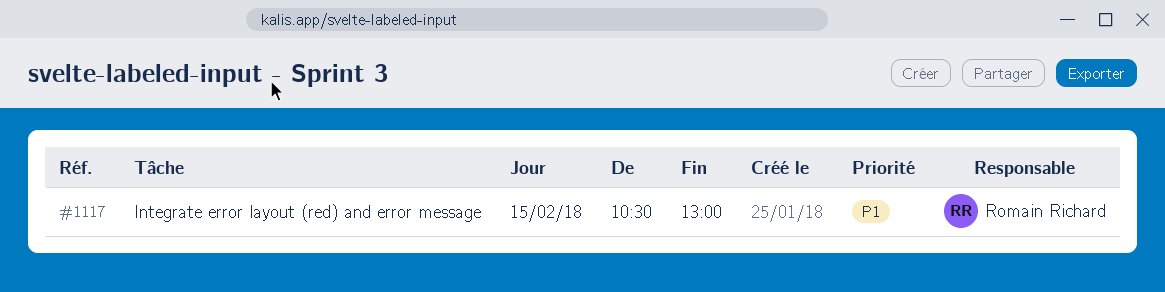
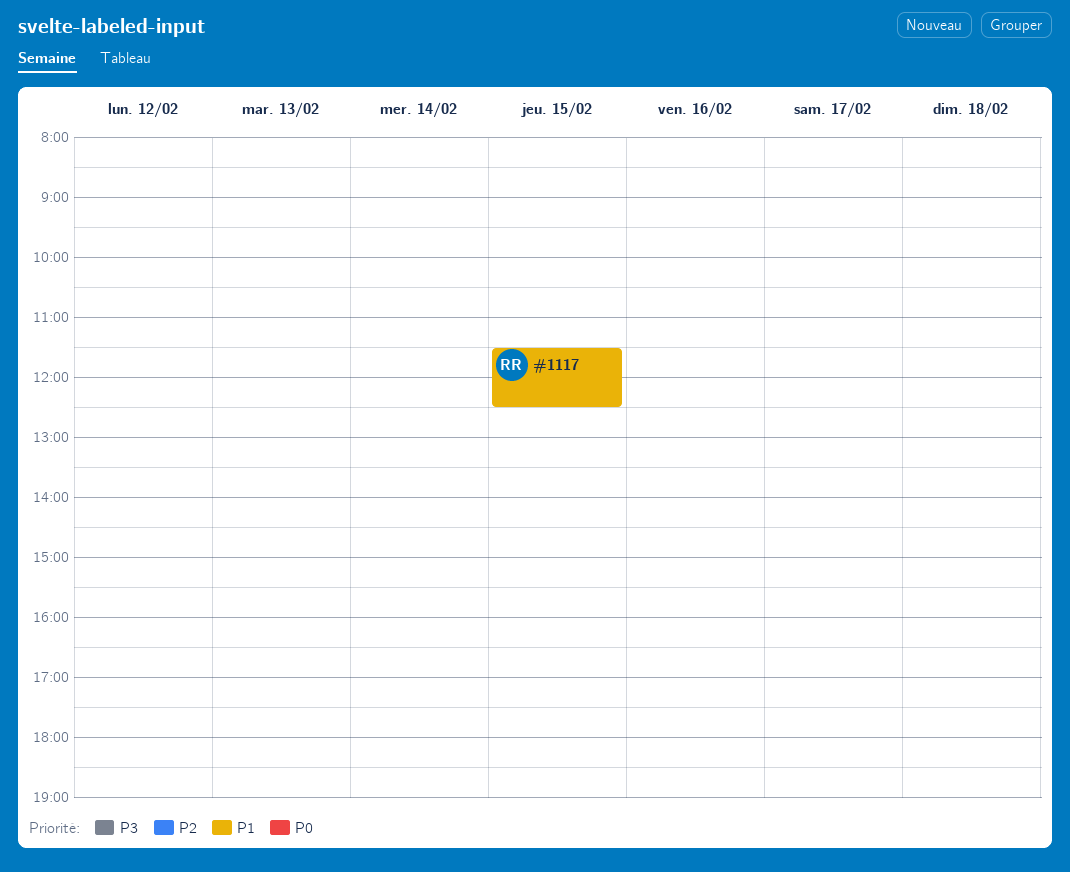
#1117, begins: 10:30 -> 11:30
#1117, ends: 13:00 -> 12:30

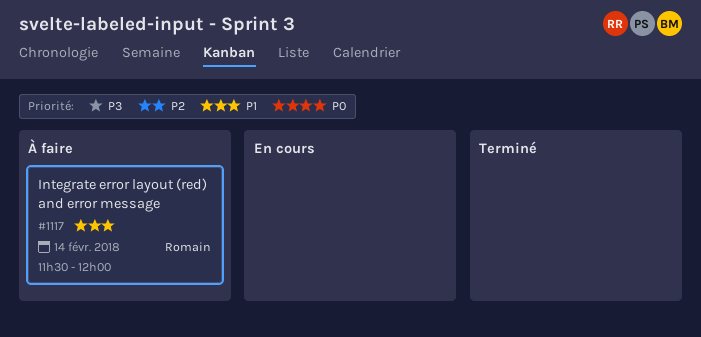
#1117, day: Feb 15 -> Feb 14
#1117, ends: 12:30 -> 12:00

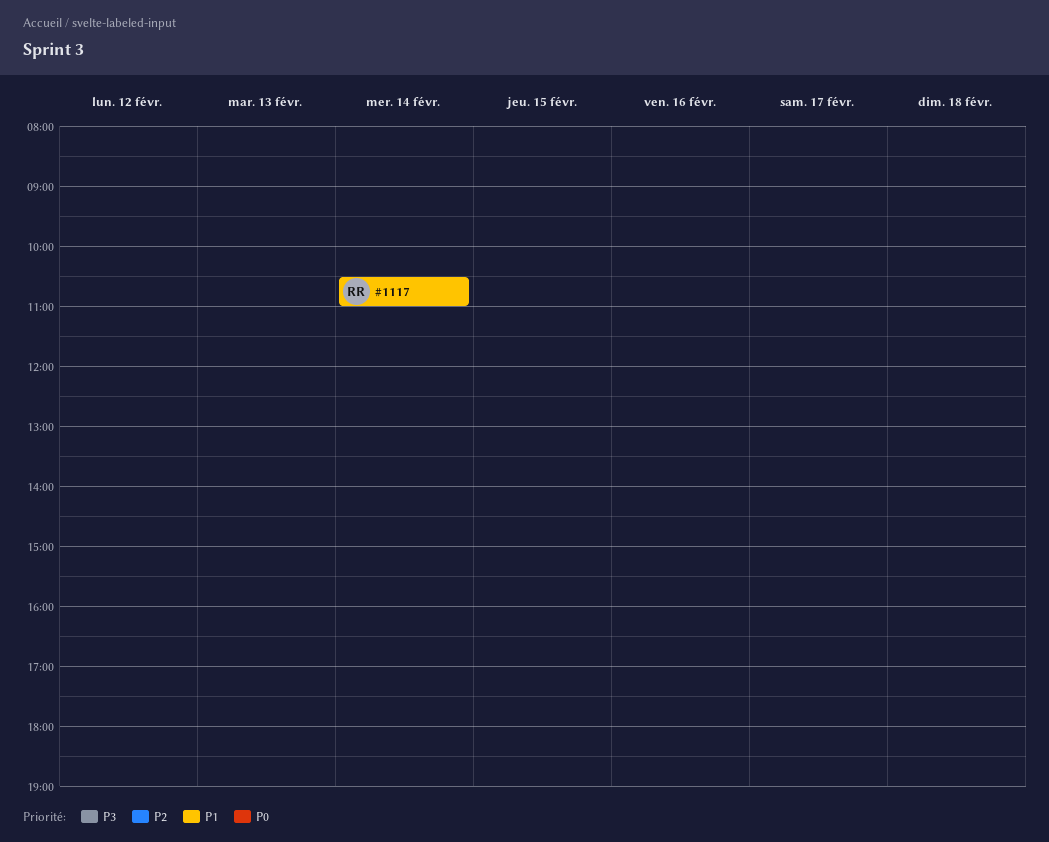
#1117, begins: 11:30 -> 10:30
#1117, ends: 12:00 -> 11:00

